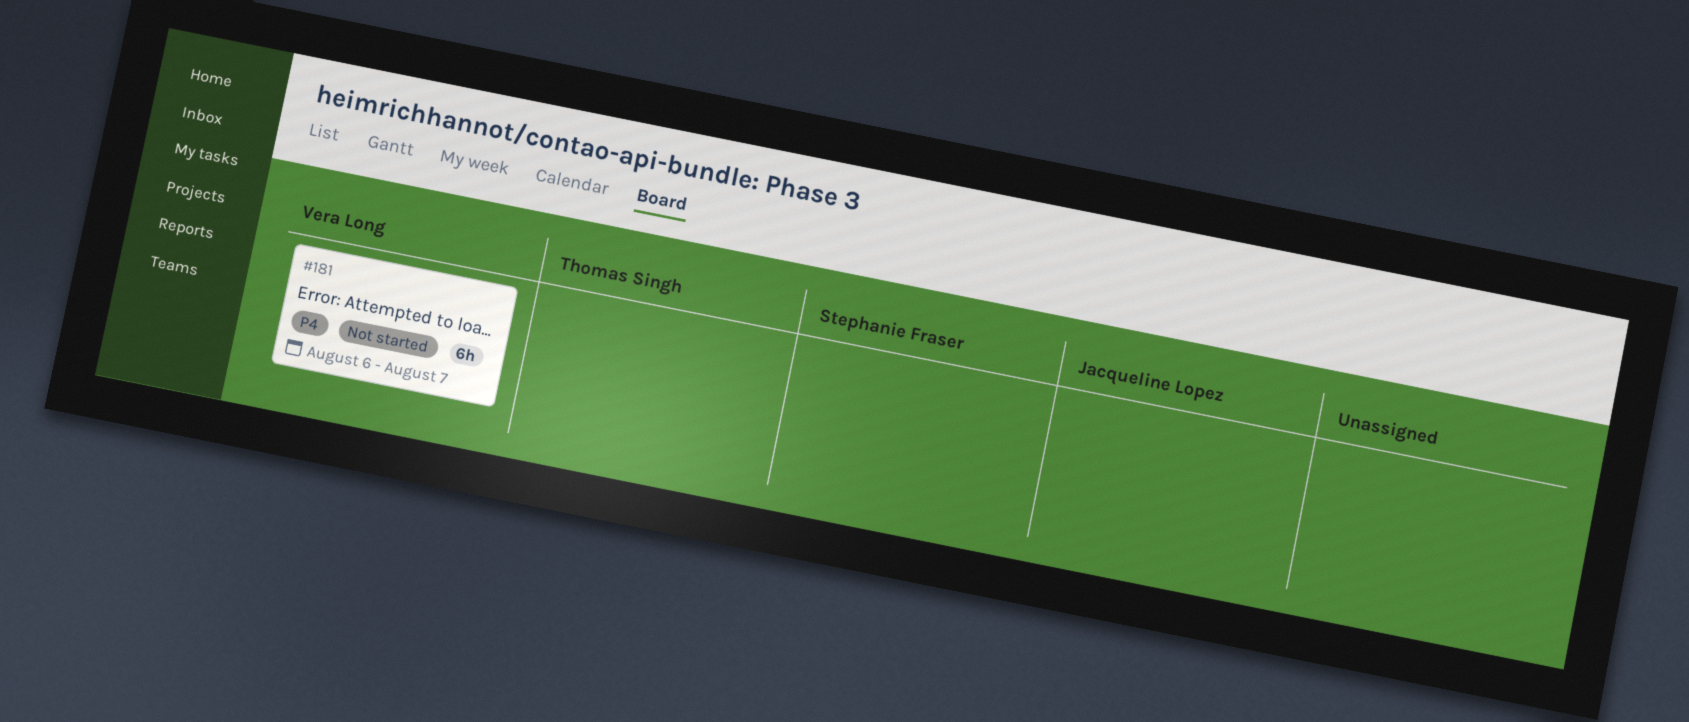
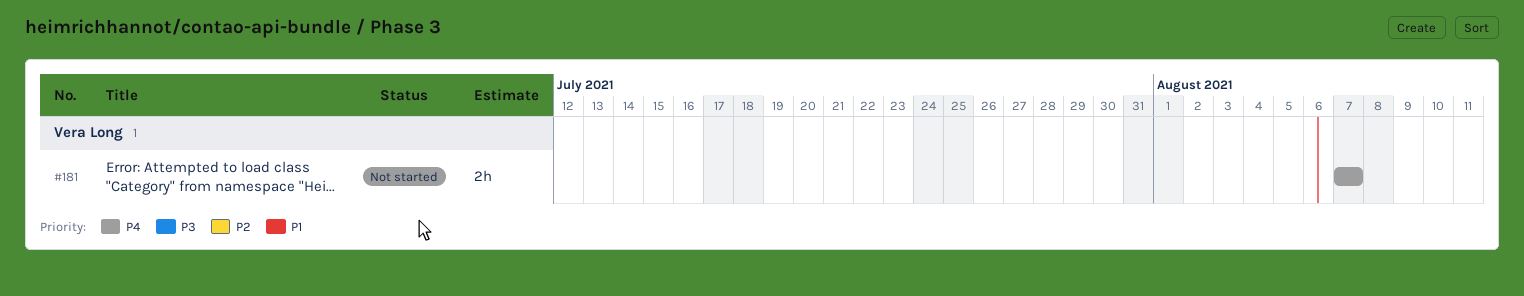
#181, estimate: 6h -> 2h
#181, start: Aug 6 -> Aug 7

